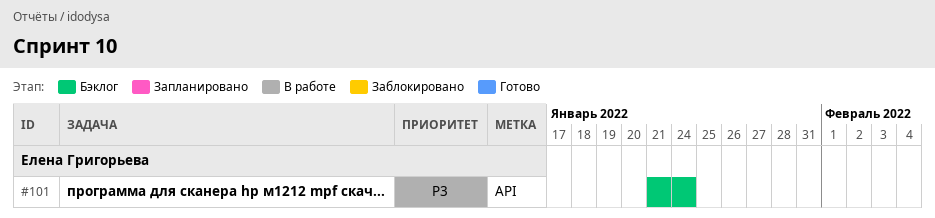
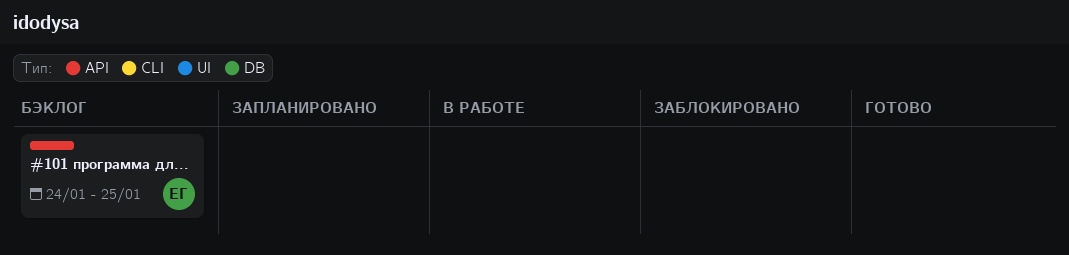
#101, start: Jan 21 -> Jan 24
#101, due: Jan 24 -> Jan 25

